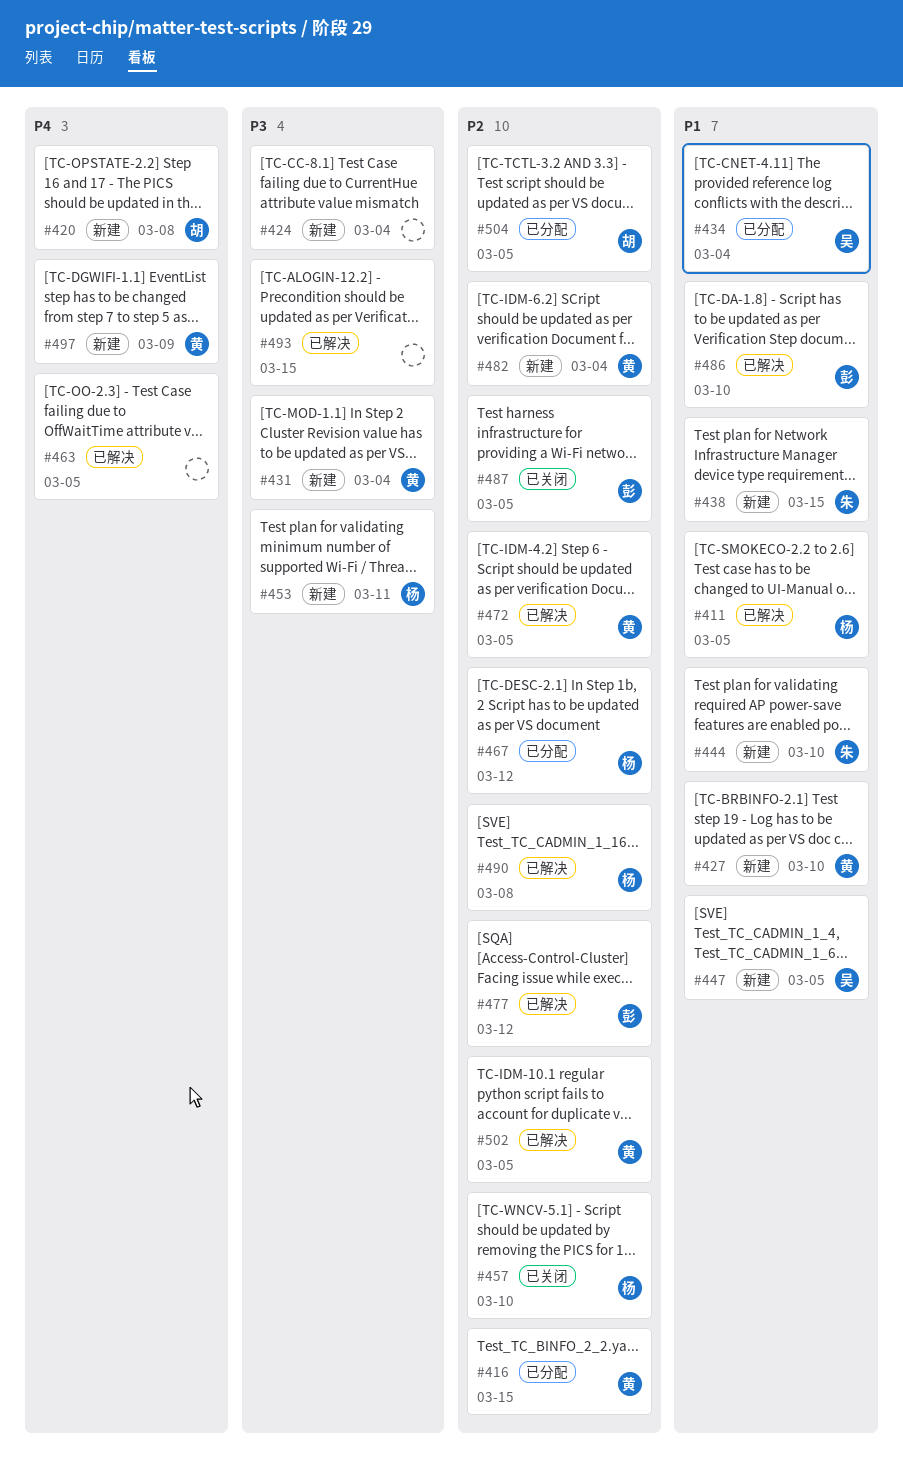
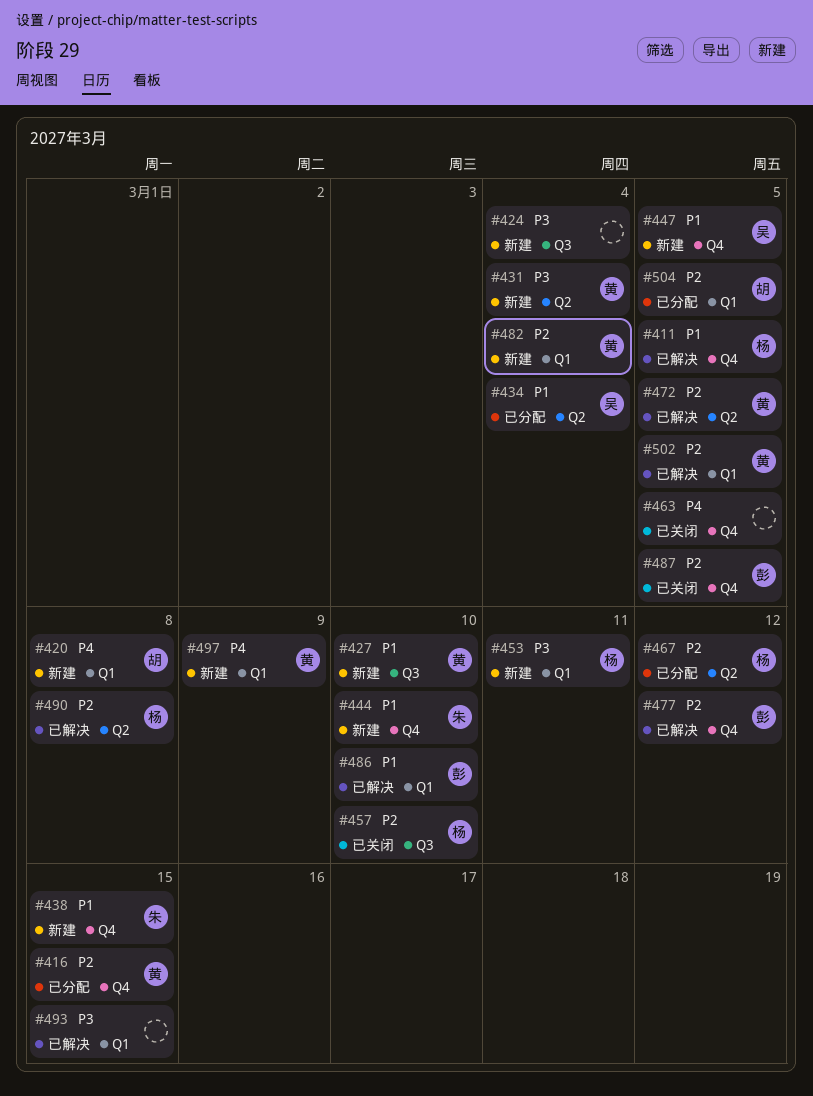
#463, status: 已解决 -> 已关闭

